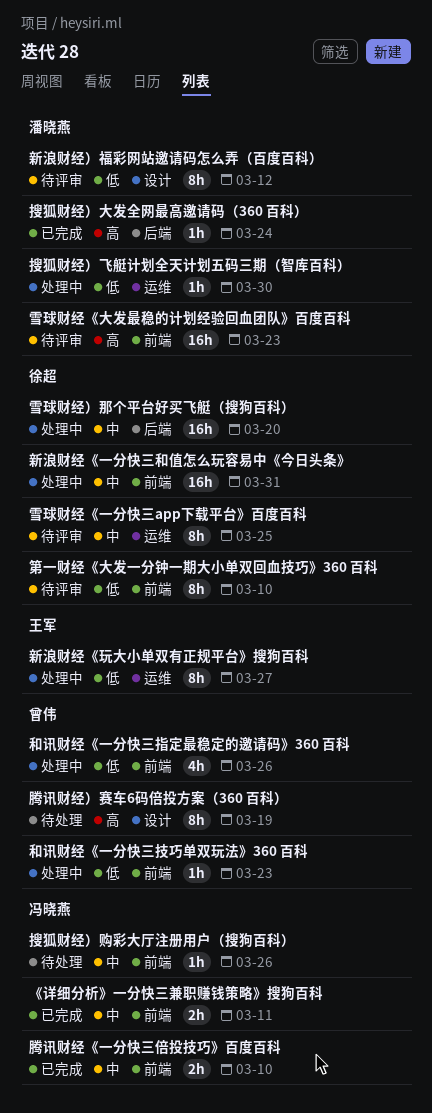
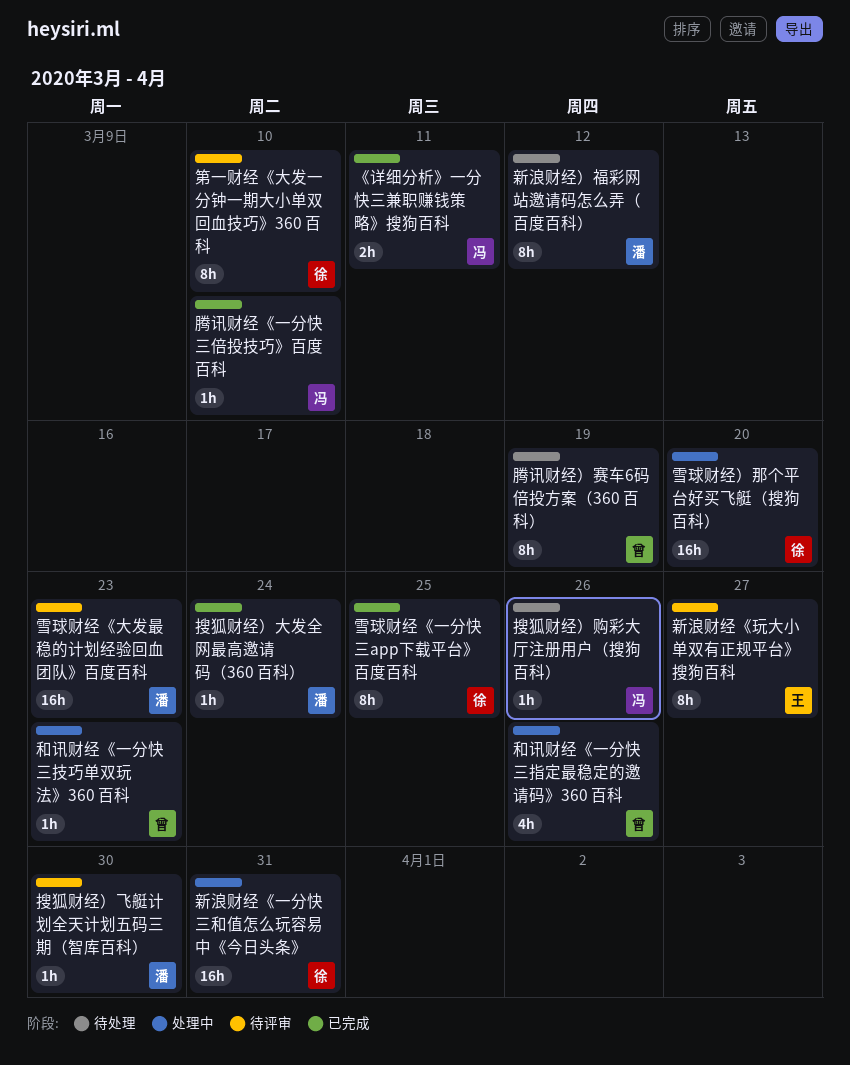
搜狐财经）飞艇计划全天计划五码三期（智库百科）, status: 处理中 -> 待评审
新浪财经《玩大小单双有正规平台》搜狗百科, status: 处理中 -> 待评审
新浪财经）福彩网站邀请码怎么弄（百度百科）, status: 待评审 -> 待处理
腾讯财经《一分快三倍投技巧》百度百科, estimate: 2h -> 1h
雪球财经《一分快三app下载平台》百度百科, status: 待评审 -> 已完成

